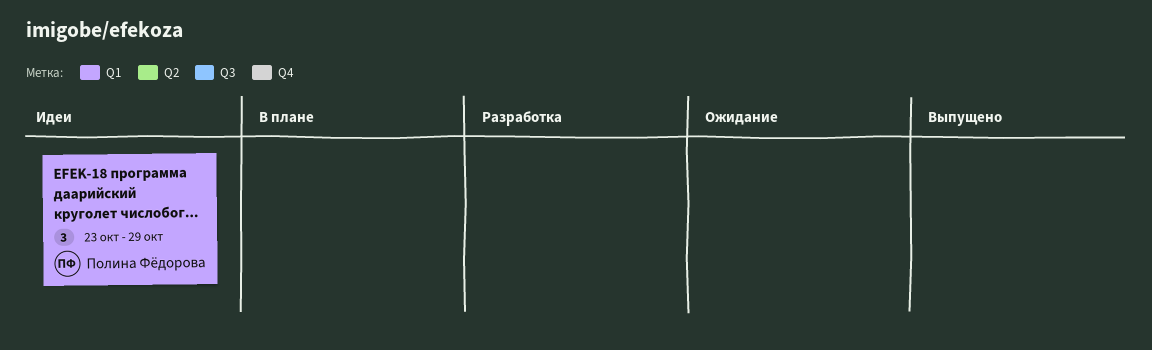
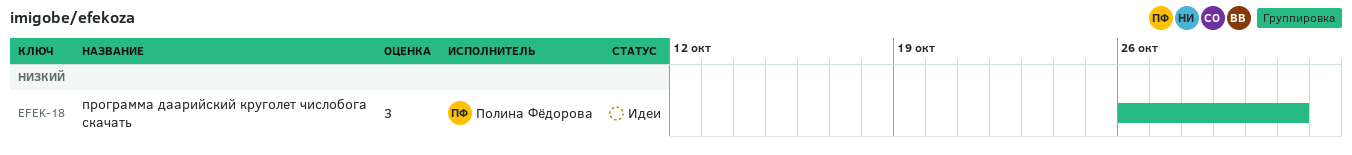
EFEK-18, start: Oct 23 -> Oct 26
EFEK-18, due: Oct 29 -> Oct 31

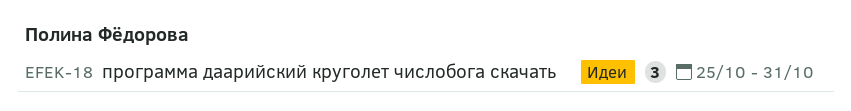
EFEK-18, start: Oct 26 -> Oct 25

